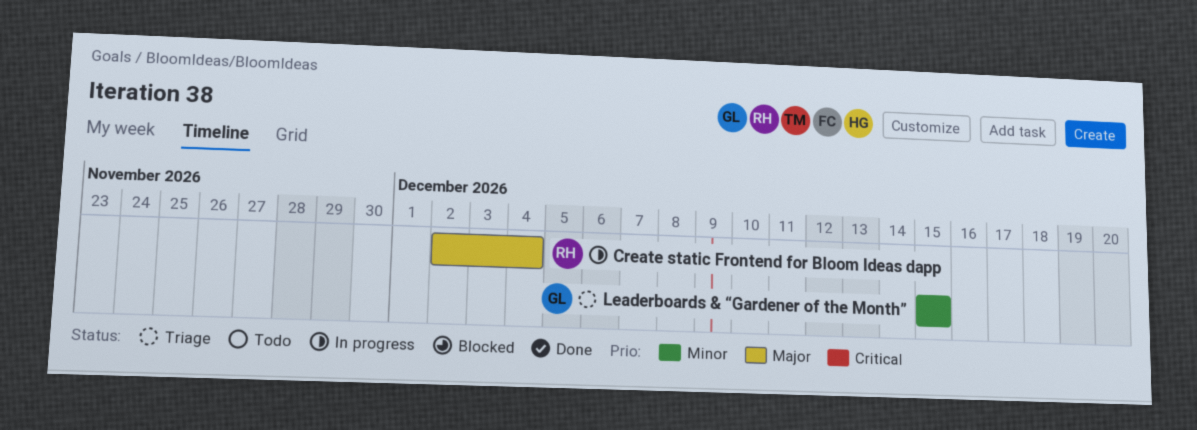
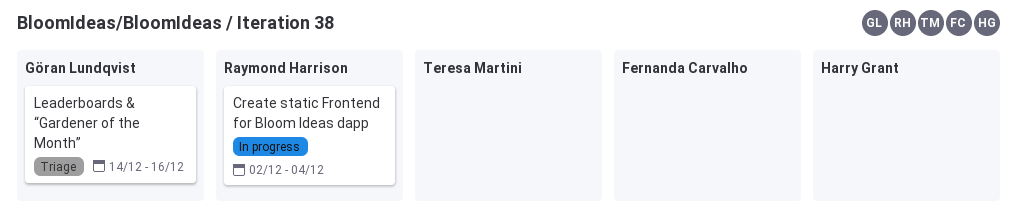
Leaderboards & “Gardener of the Month”, start: Dec 15 -> Dec 14
Leaderboards & “Gardener of the Month”, due: Dec 15 -> Dec 16

